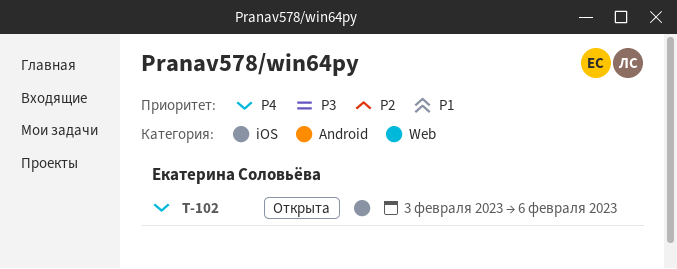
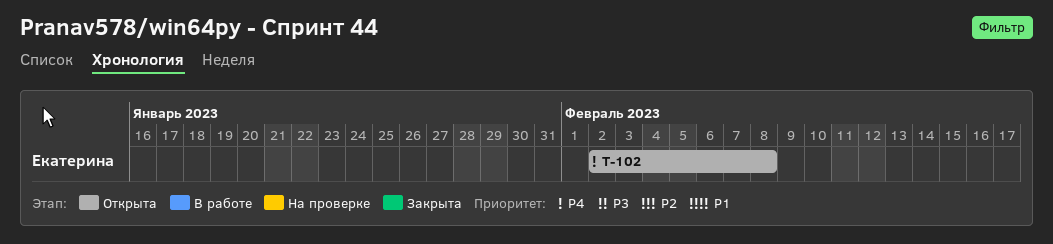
T-102, start: Feb 3 -> Feb 2
T-102, due: Feb 6 -> Feb 8

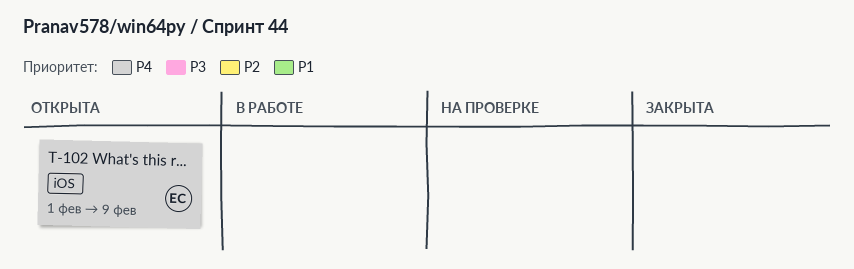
T-102, start: Feb 2 -> Feb 1
T-102, due: Feb 8 -> Feb 9

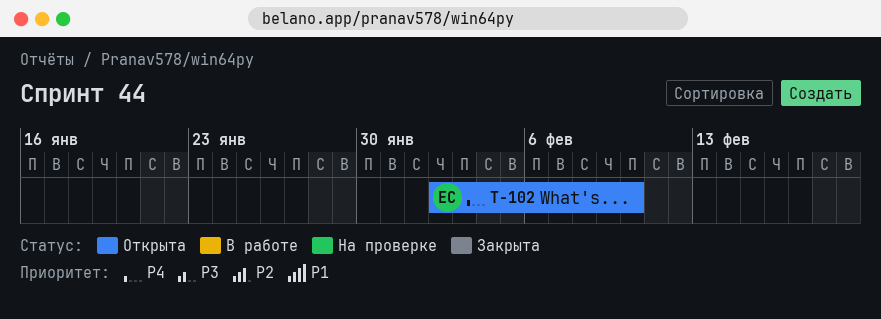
T-102, start: Feb 1 -> Feb 2
T-102, due: Feb 9 -> Feb 10

